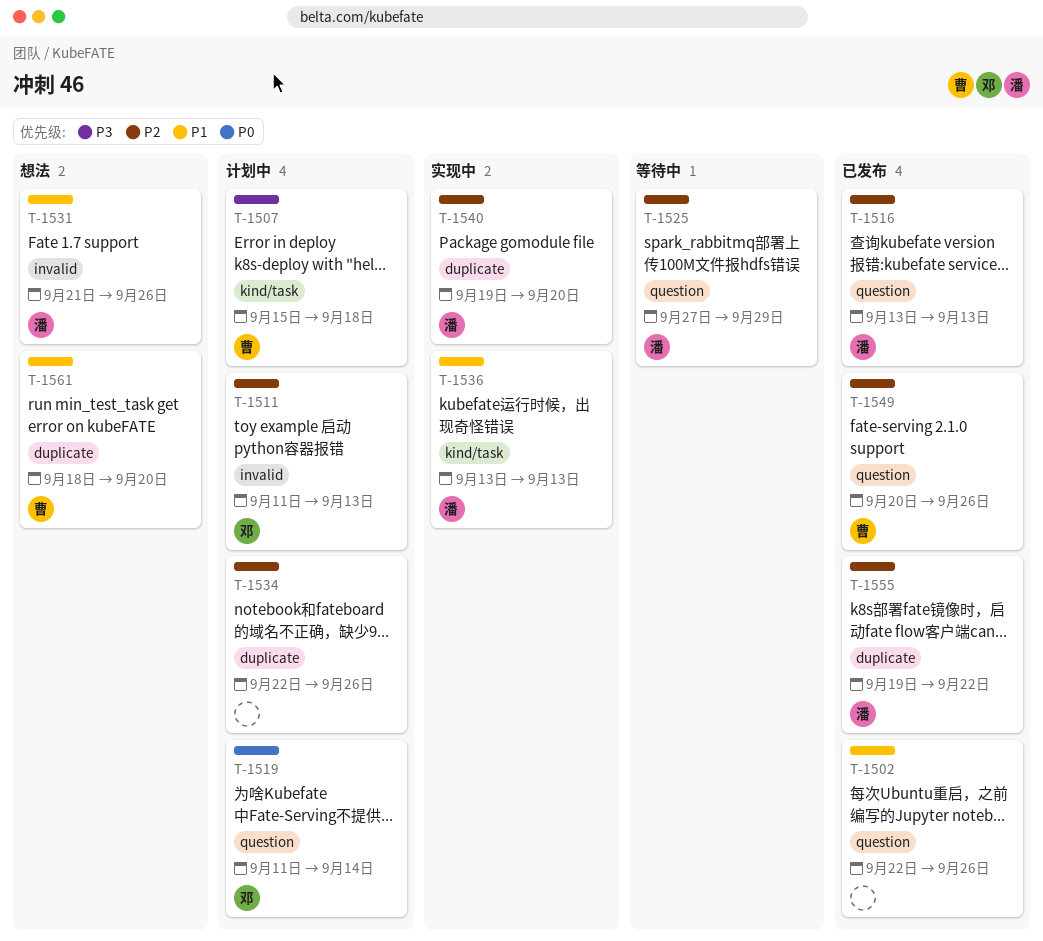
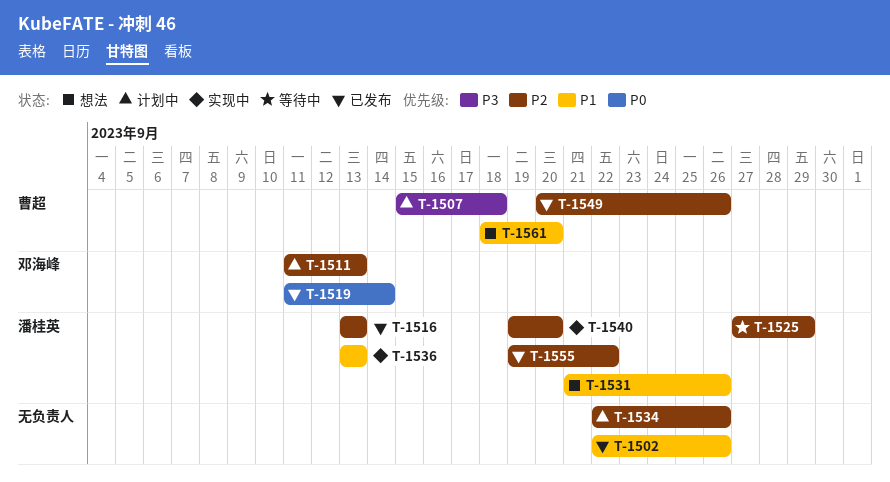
T-1519, status: 计划中 -> 已发布

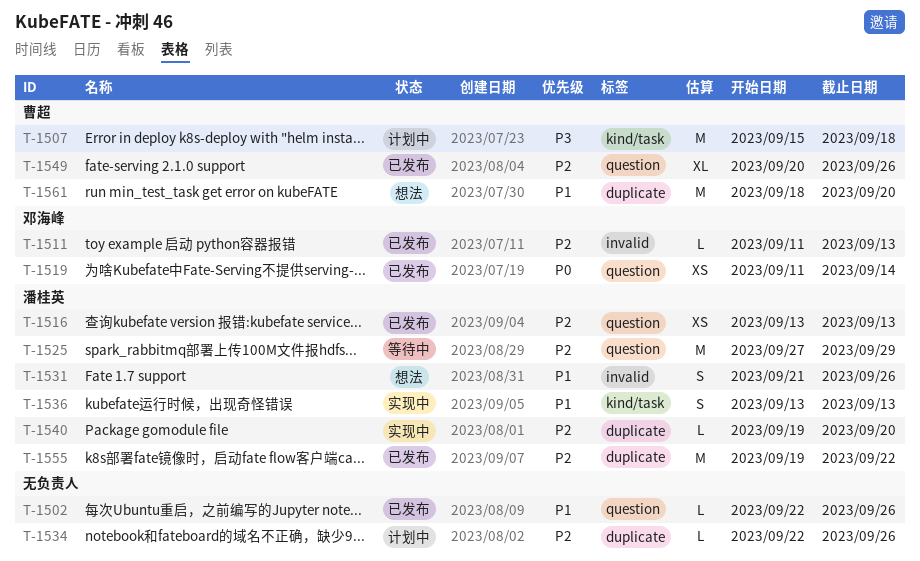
T-1511, status: 计划中 -> 已发布

